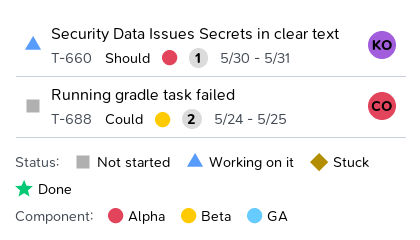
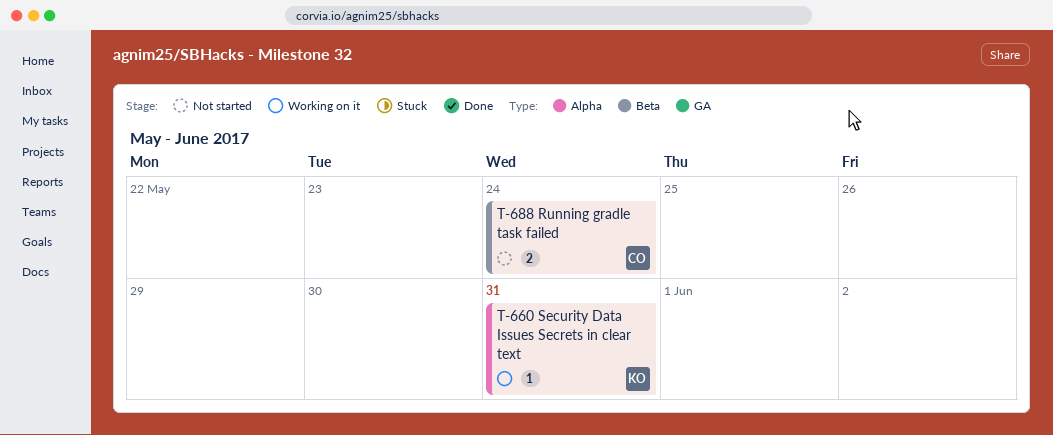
T-688, due: May 25 -> May 24

